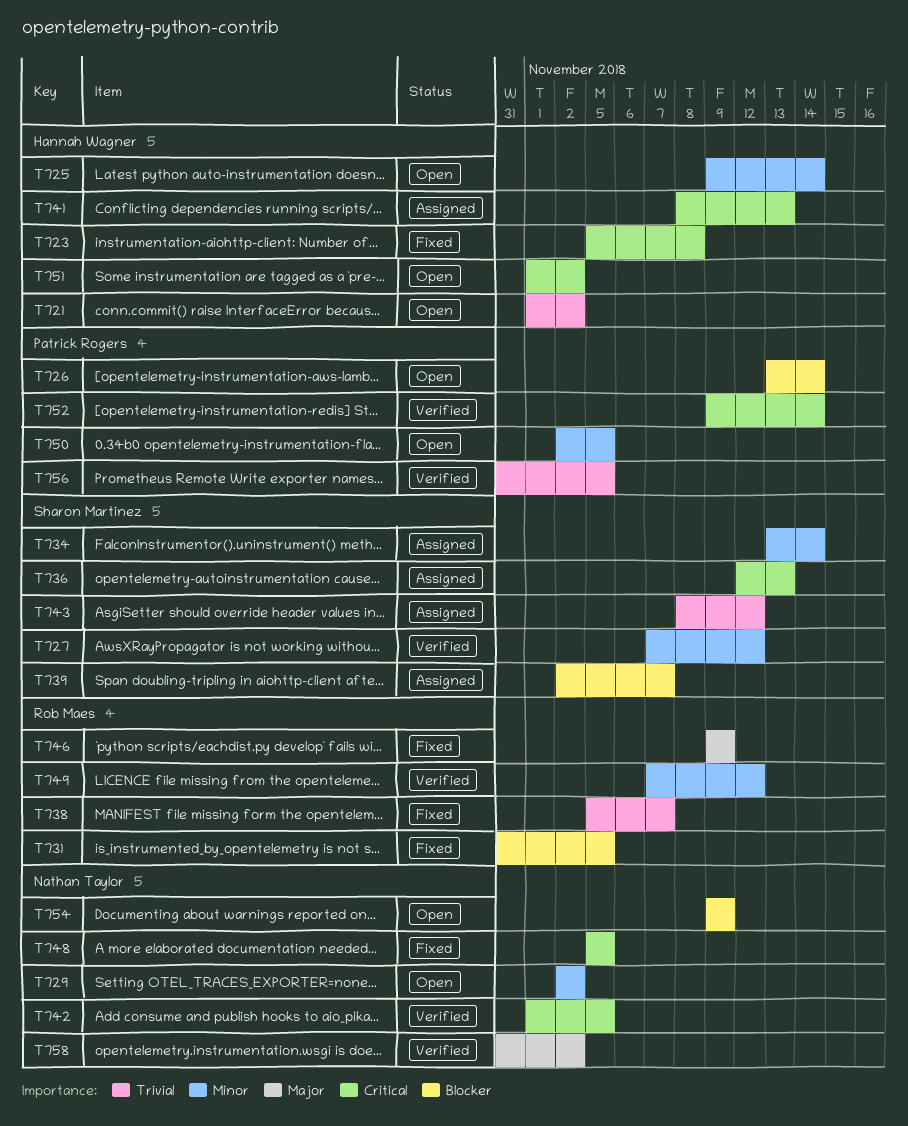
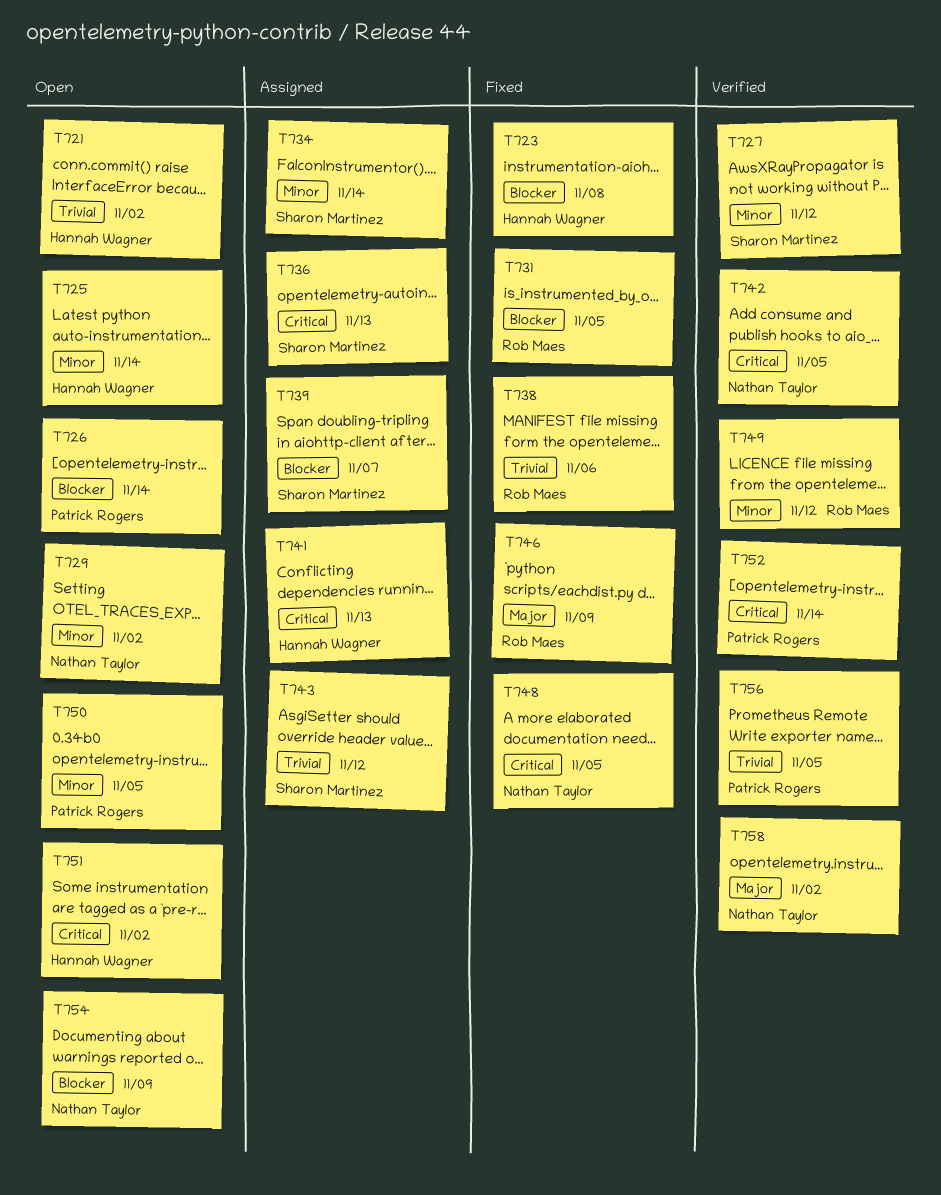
T723, priority: Critical -> Blocker
T738, due: Nov 7 -> Nov 6

